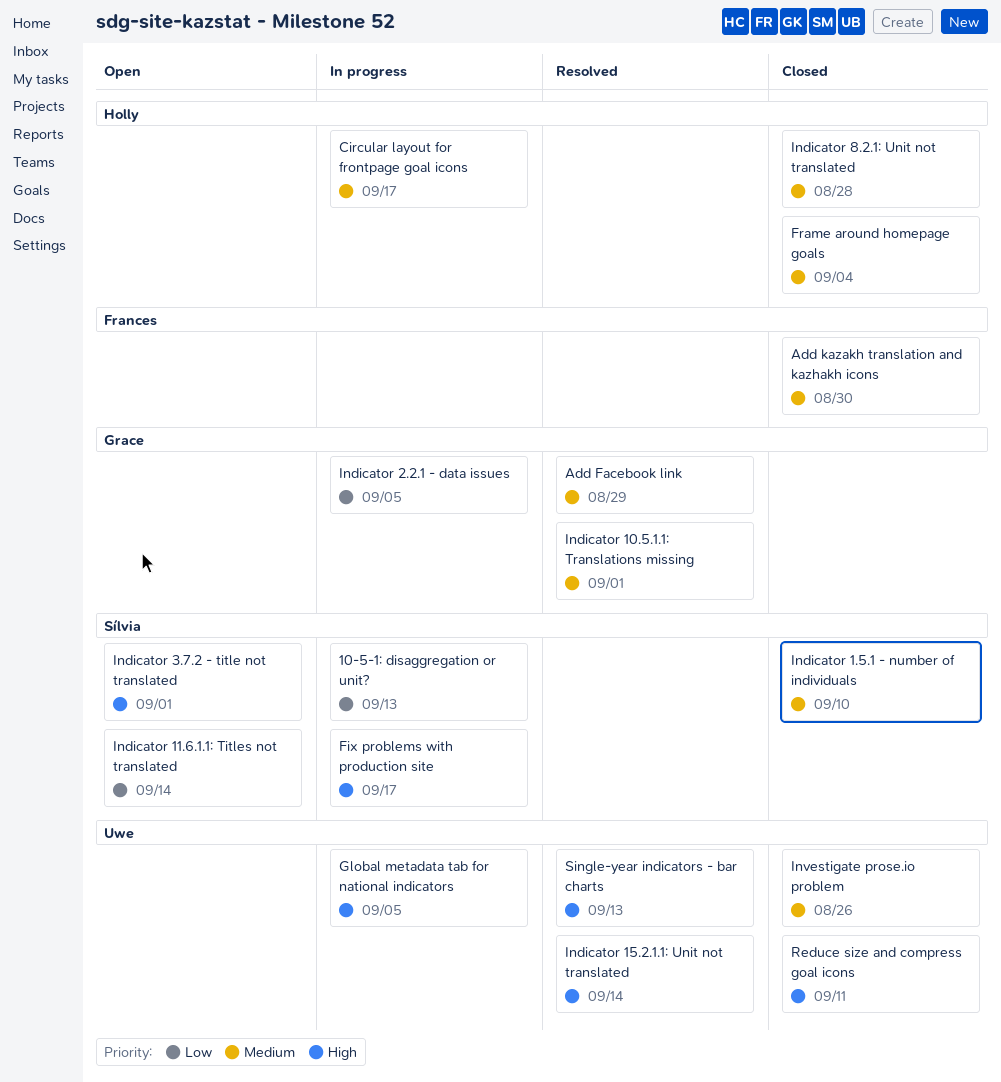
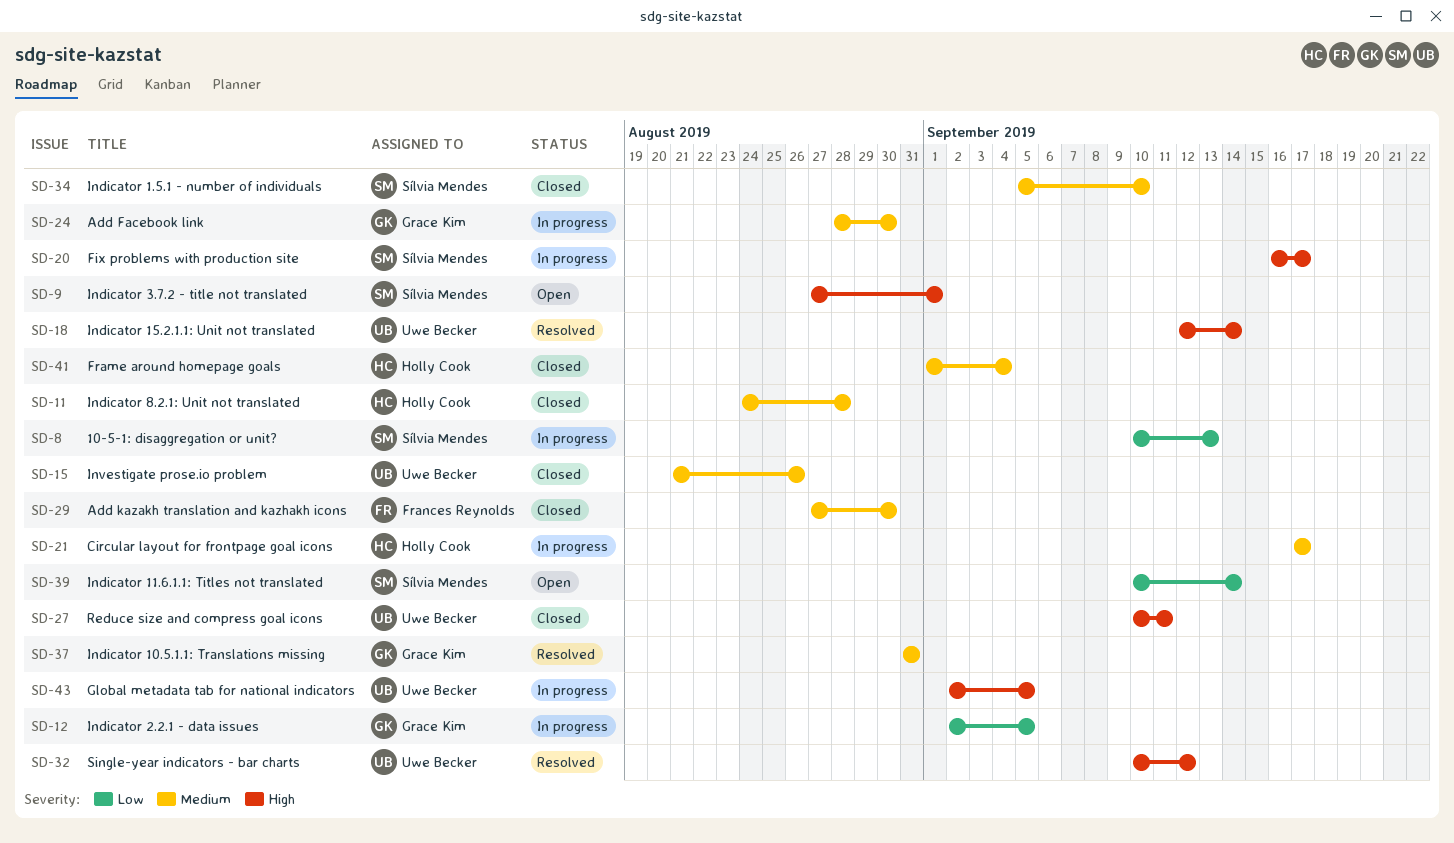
Add Facebook link, status: Resolved -> In progress
Add Facebook link, due: Aug 29 -> Aug 30
Indicator 10.5.1.1: Translations missing, due: Sep 1 -> Aug 31
Single-year indicators - bar charts, due: Sep 13 -> Sep 12

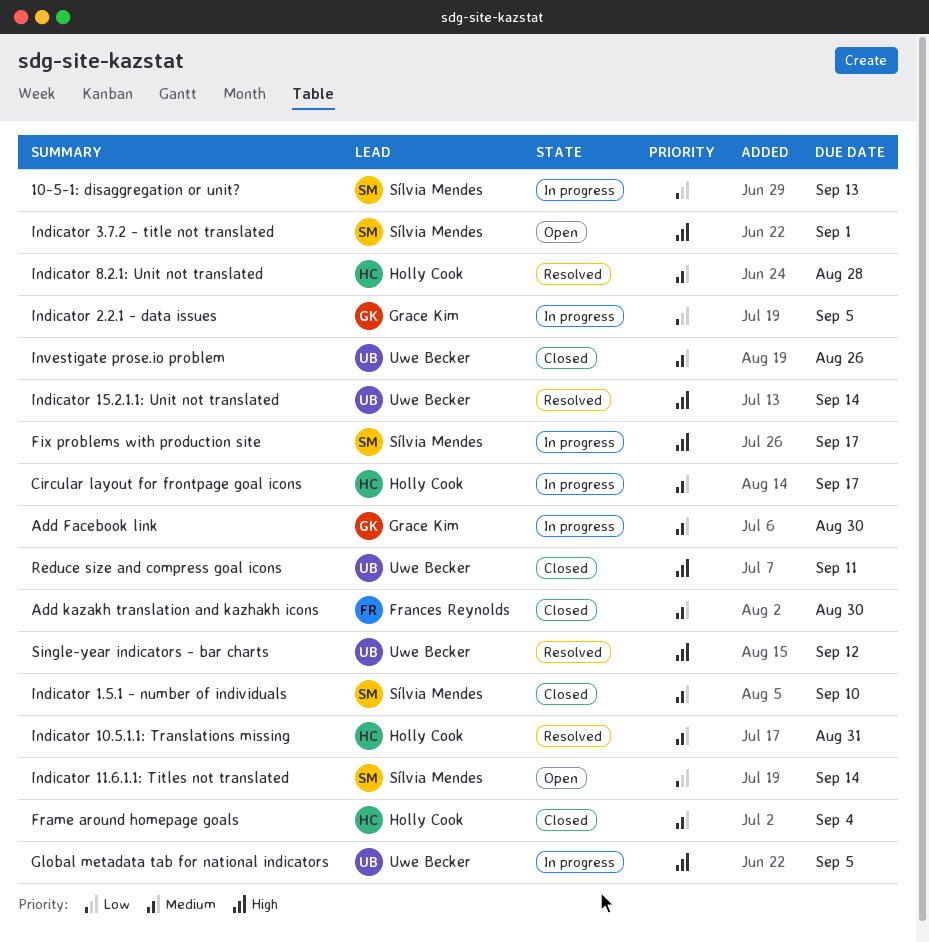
Indicator 10.5.1.1: Translations missing, owner: Grace Kim -> Holly Cook
Indicator 8.2.1: Unit not translated, status: Closed -> Resolved

